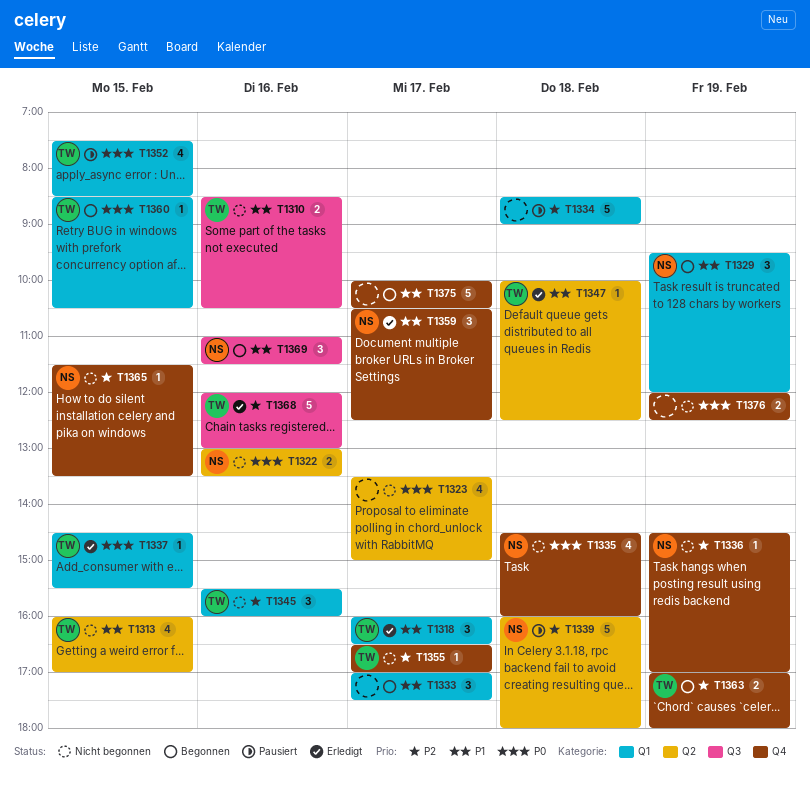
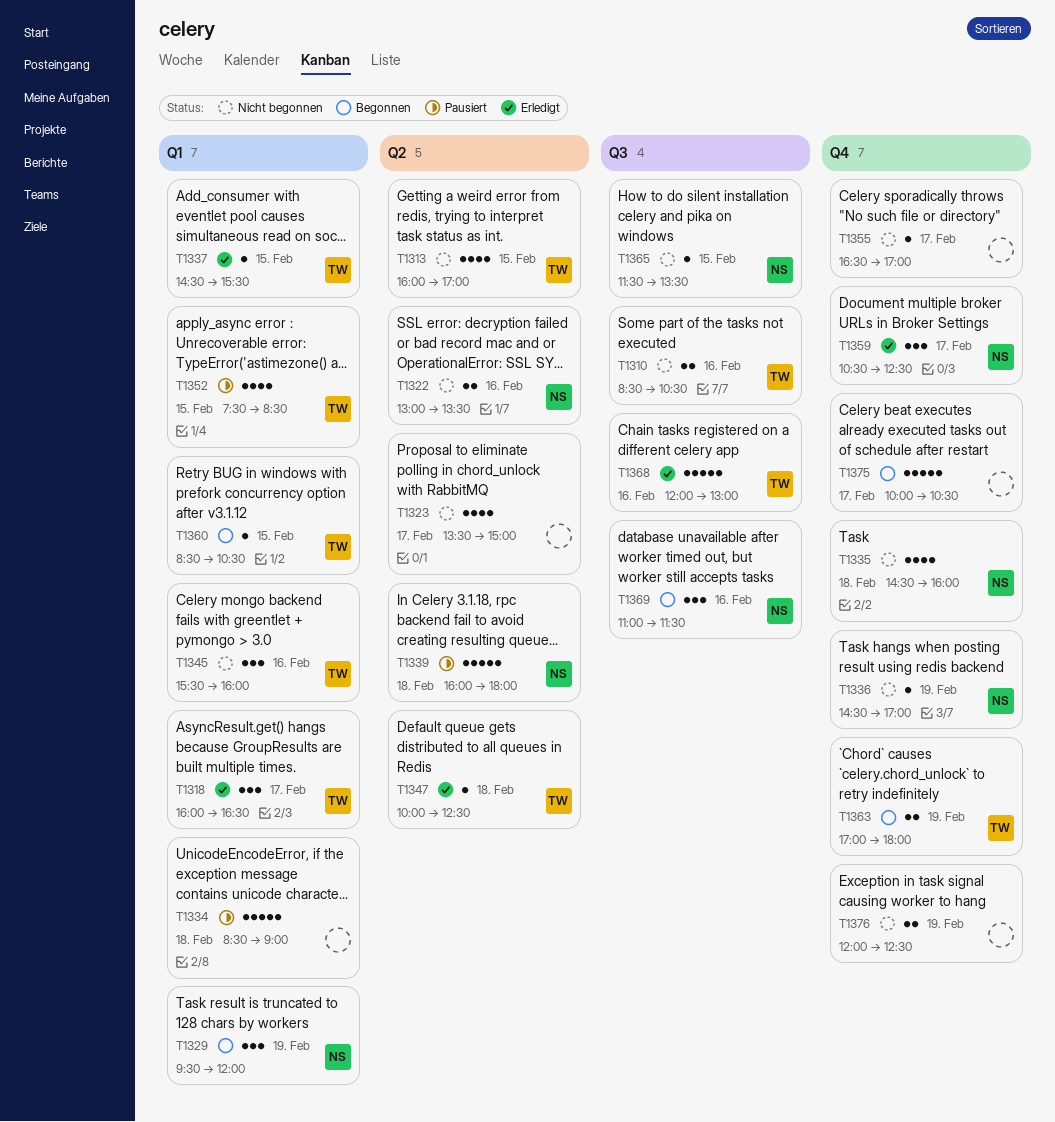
T1333: present -> none
T1355, owner: TW -> none
T1365, label: Q4 -> Q3

